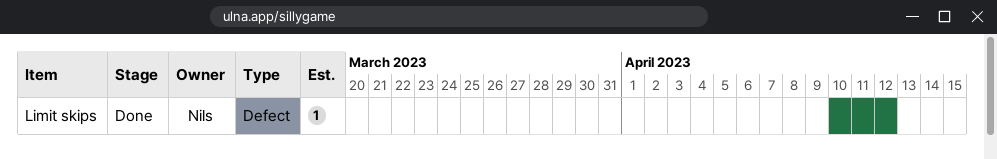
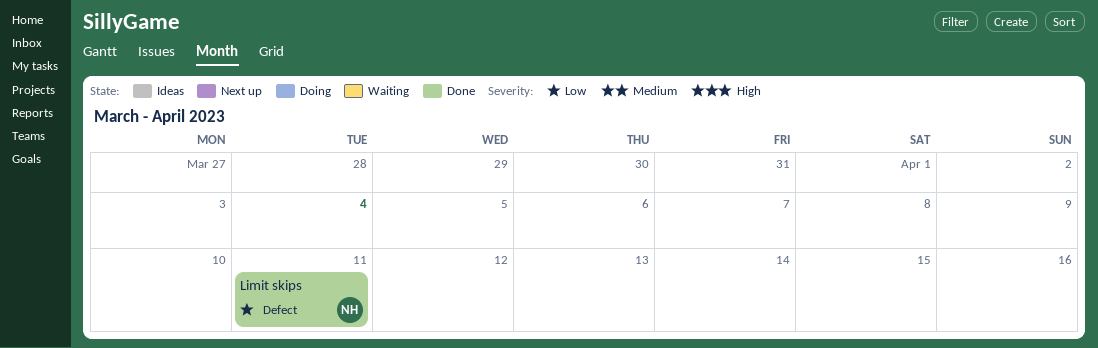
Limit skips, due: Apr 12 -> Apr 11

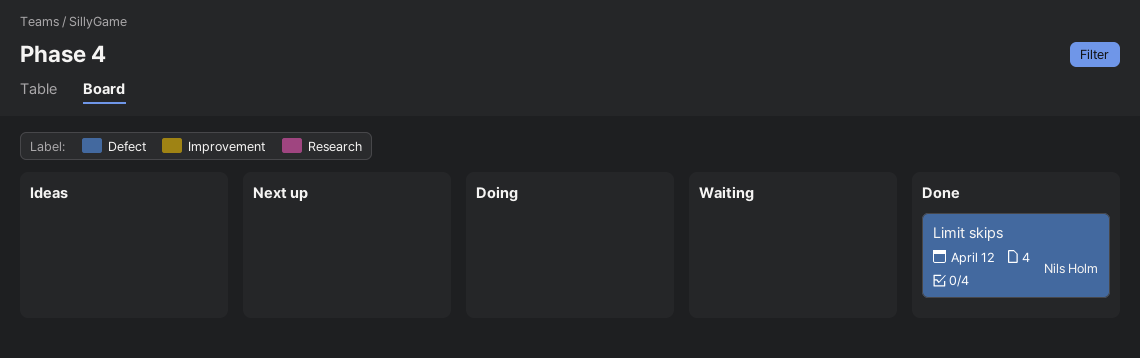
Limit skips, due: Apr 11 -> Apr 12

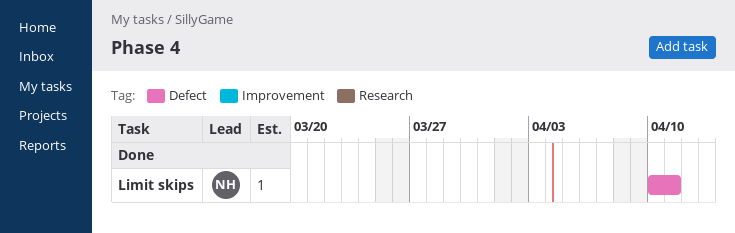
Limit skips, due: Apr 12 -> Apr 11

